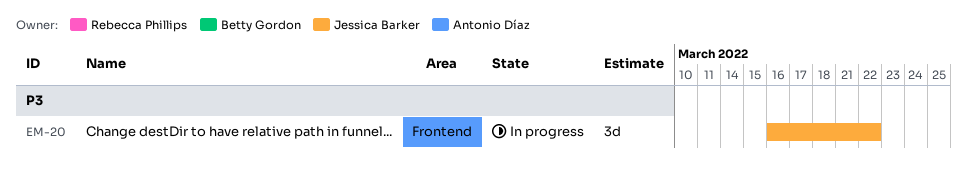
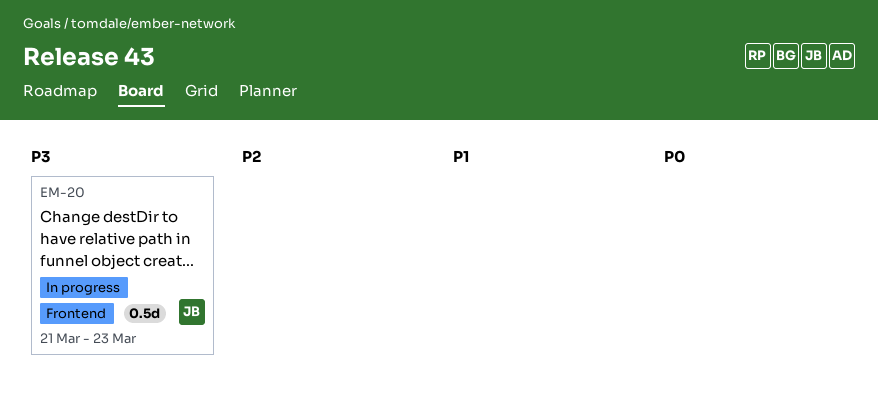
EM-20, estimate: 3d -> 0.5d
EM-20, start: Mar 16 -> Mar 21
EM-20, due: Mar 22 -> Mar 23

